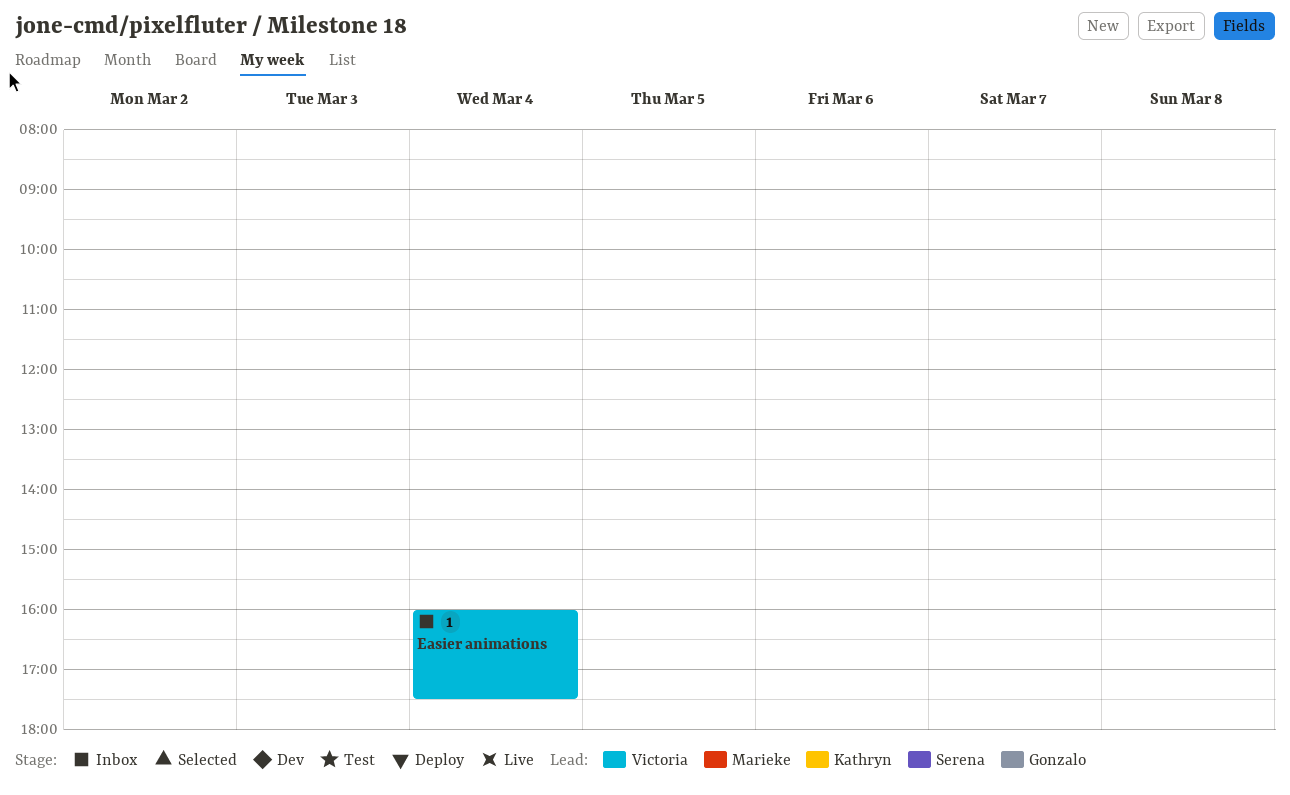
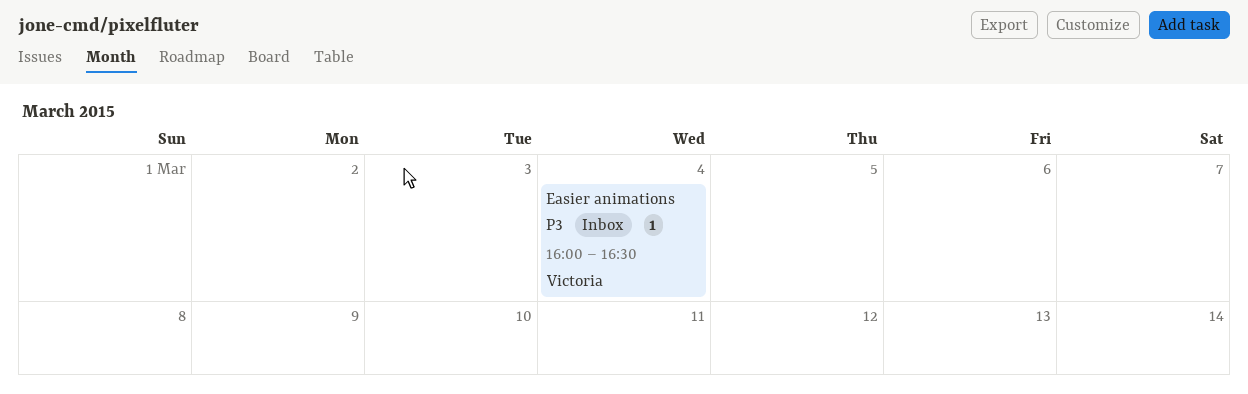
Easier animations, ends: 17:30 -> 16:30

